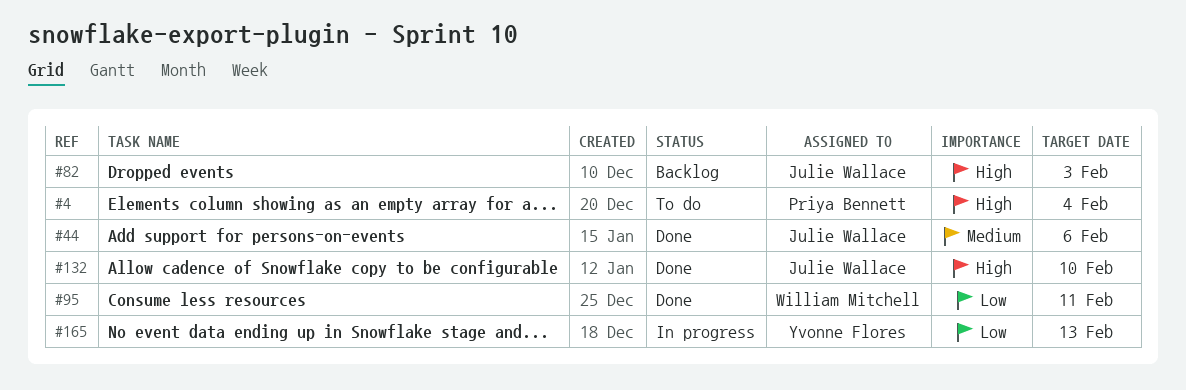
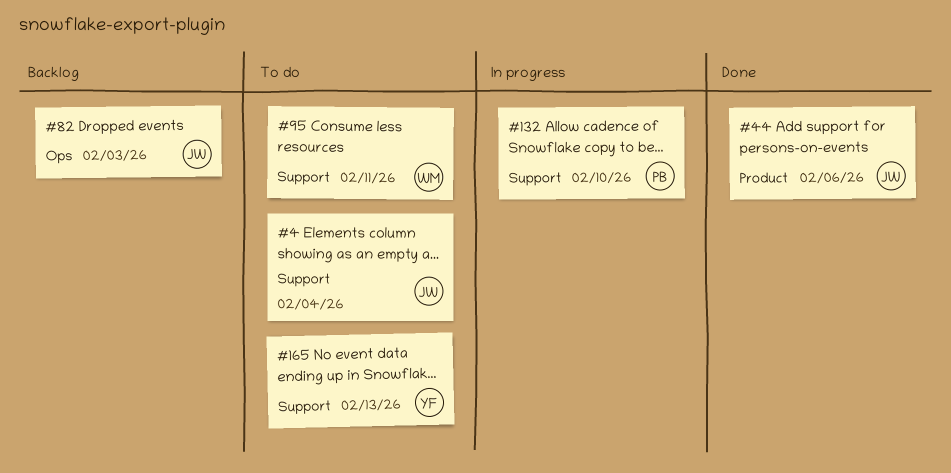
#4, owner: Priya Bennett -> Julie Wallace
#95, status: Done -> To do
#132, status: Done -> In progress
#132, owner: Julie Wallace -> Priya Bennett
#165, status: In progress -> To do

